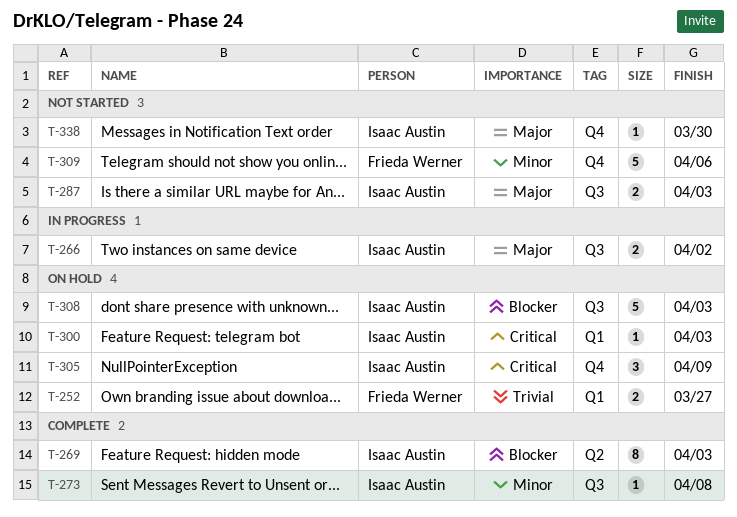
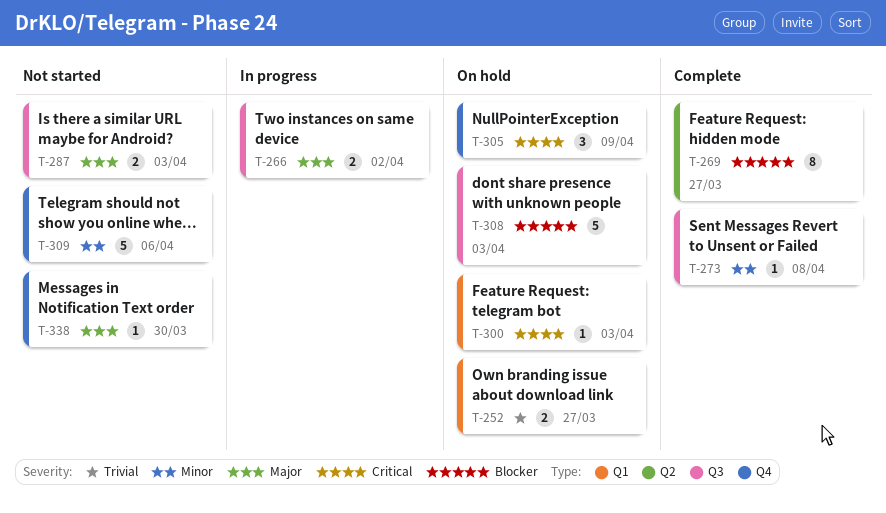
T-269, due: Apr 3 -> Mar 27

